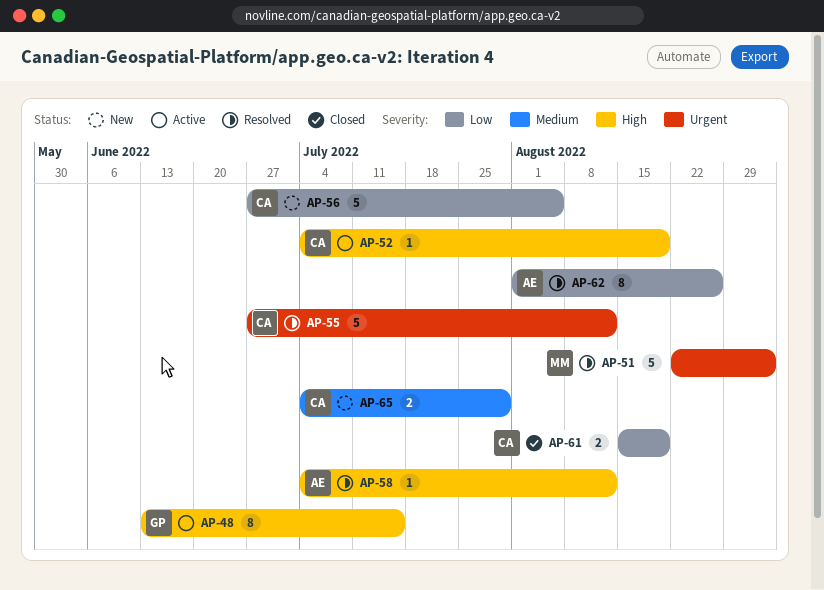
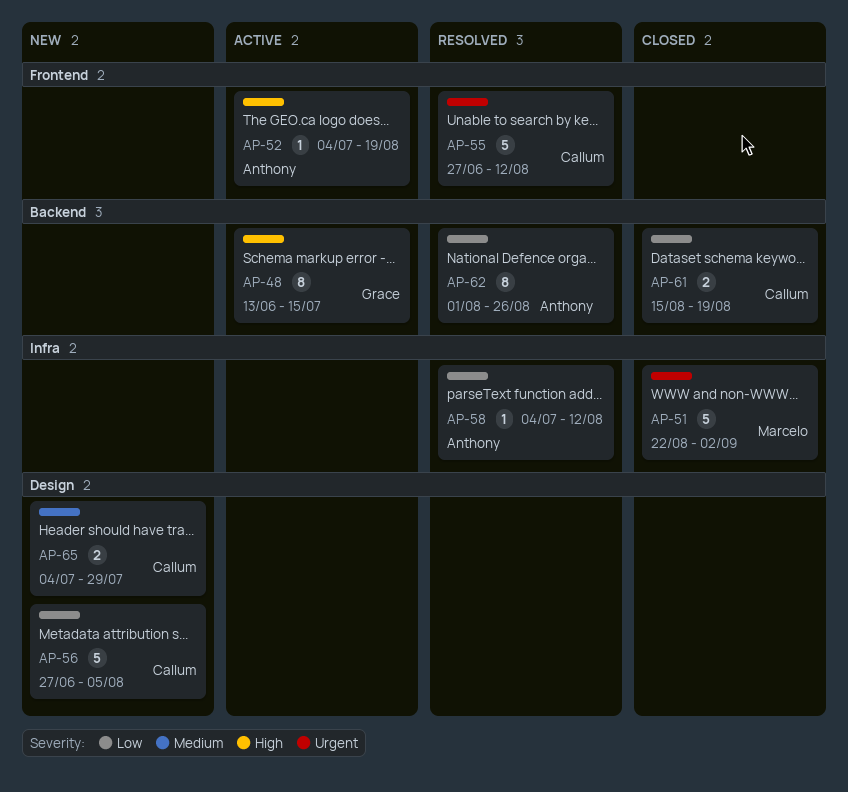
AP-51, status: Resolved -> Closed
AP-52, owner: Callum -> Anthony
AP-58, priority: High -> Low

